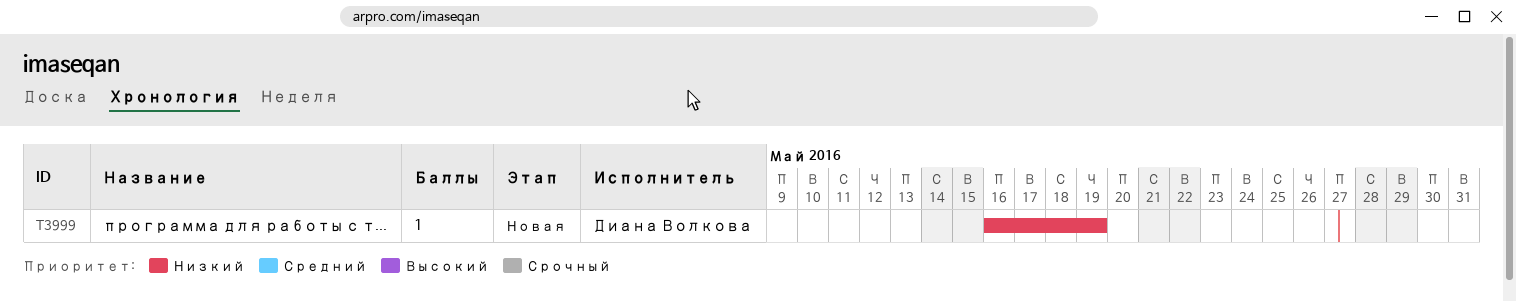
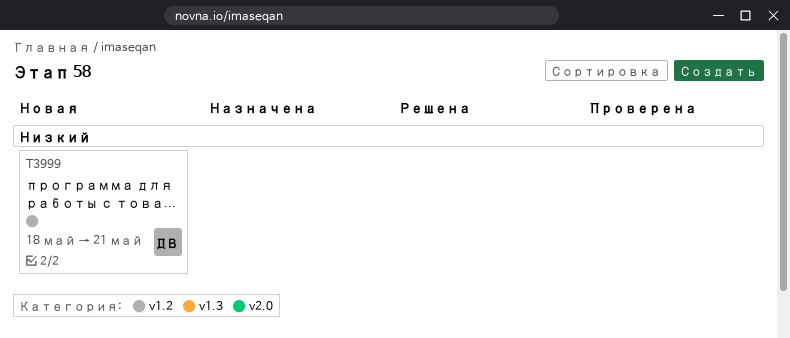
T3999, start: May 16 -> May 18
T3999, due: May 19 -> May 21

